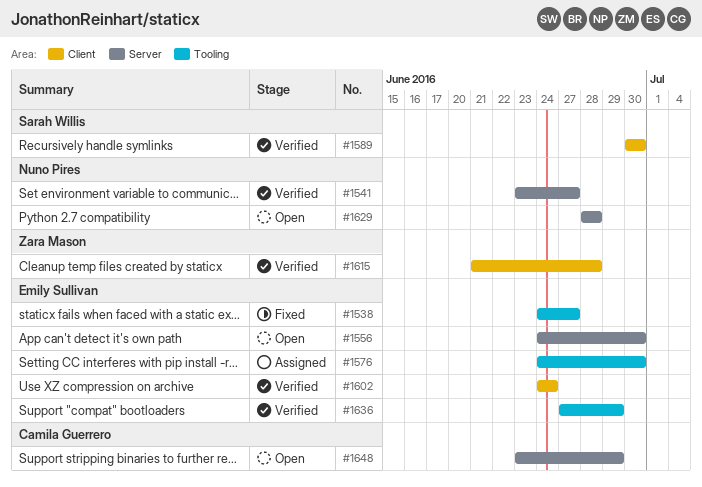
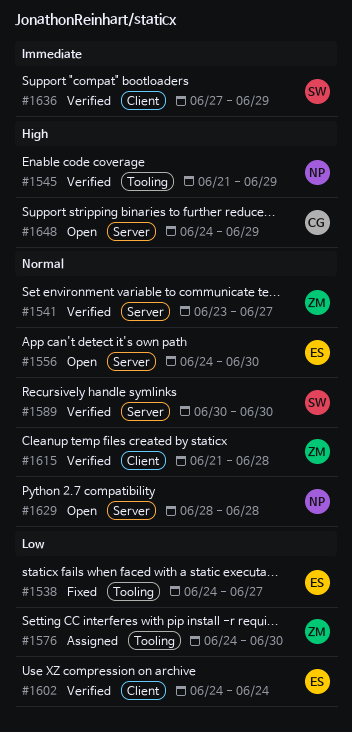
#1541, owner: Nuno Pires -> Zara Mason
#1545: none -> present
#1576, owner: Emily Sullivan -> Zara Mason
#1589, label: Client -> Server
#1636, owner: Emily Sullivan -> Sarah Willis
#1636, label: Tooling -> Client
#1648, start: Jun 23 -> Jun 24

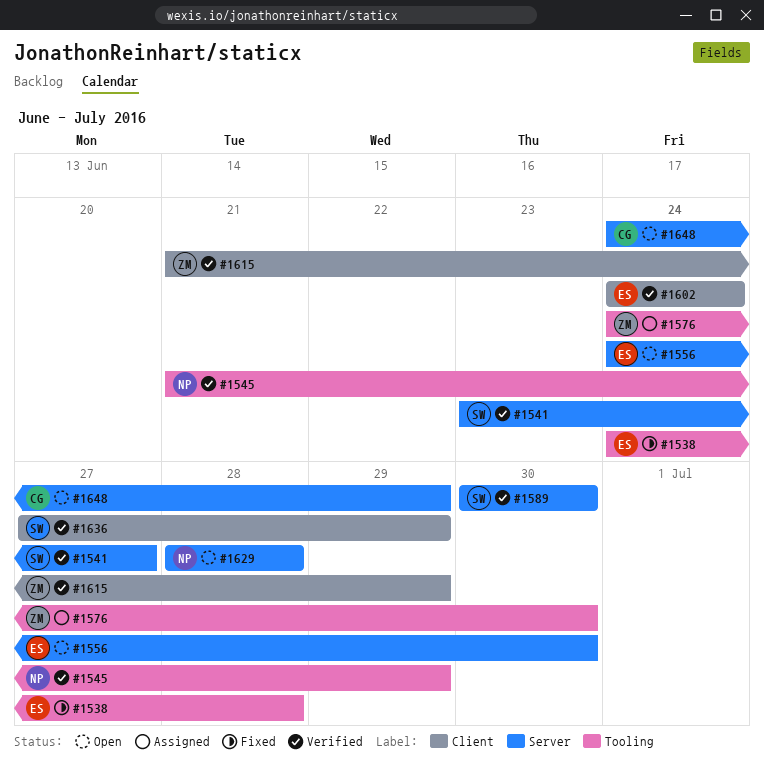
#1538, due: Jun 27 -> Jun 28
#1541, owner: ZM -> SW
#1615, due: Jun 28 -> Jun 29

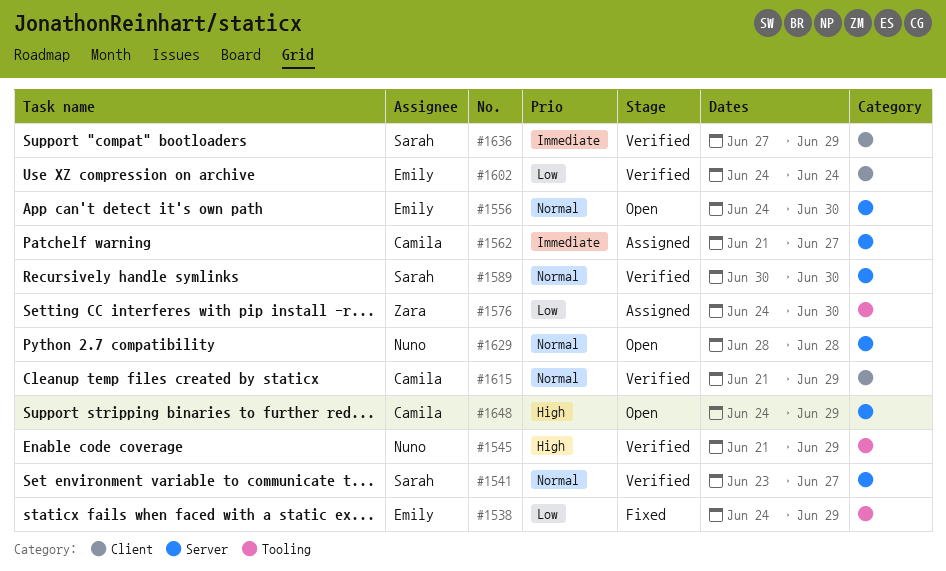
#1538, due: Jun 28 -> Jun 29
#1562: none -> present
#1615, owner: Zara -> Camila

